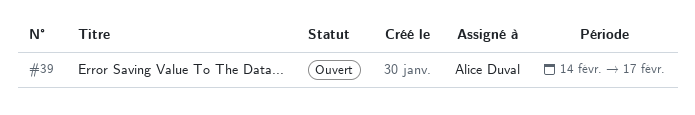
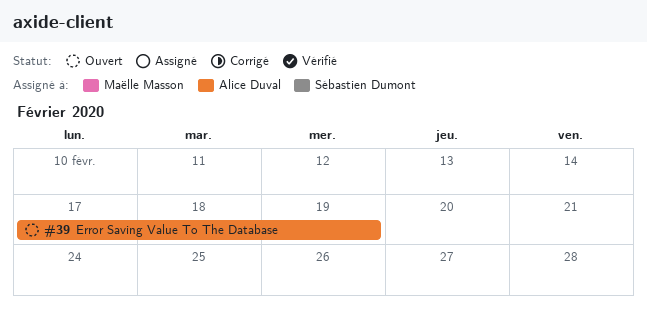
#39, start: Feb 14 -> Feb 17
#39, due: Feb 17 -> Feb 19

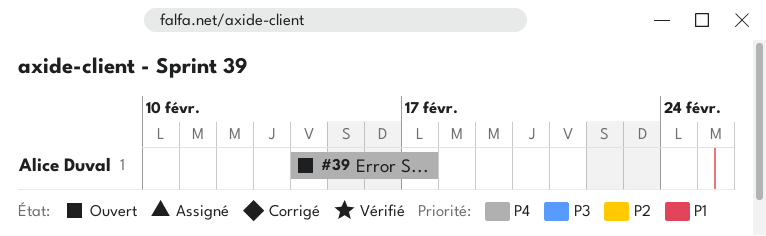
#39, start: Feb 17 -> Feb 14
#39, due: Feb 19 -> Feb 17

